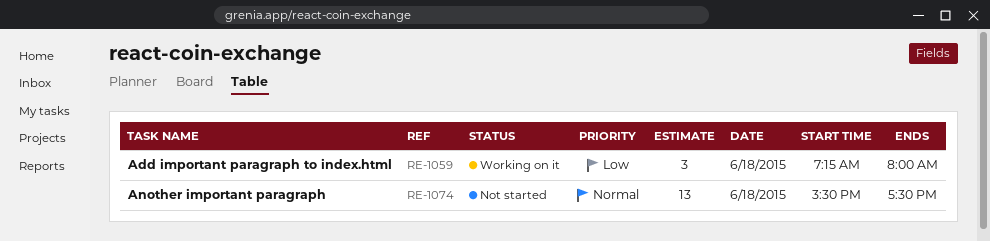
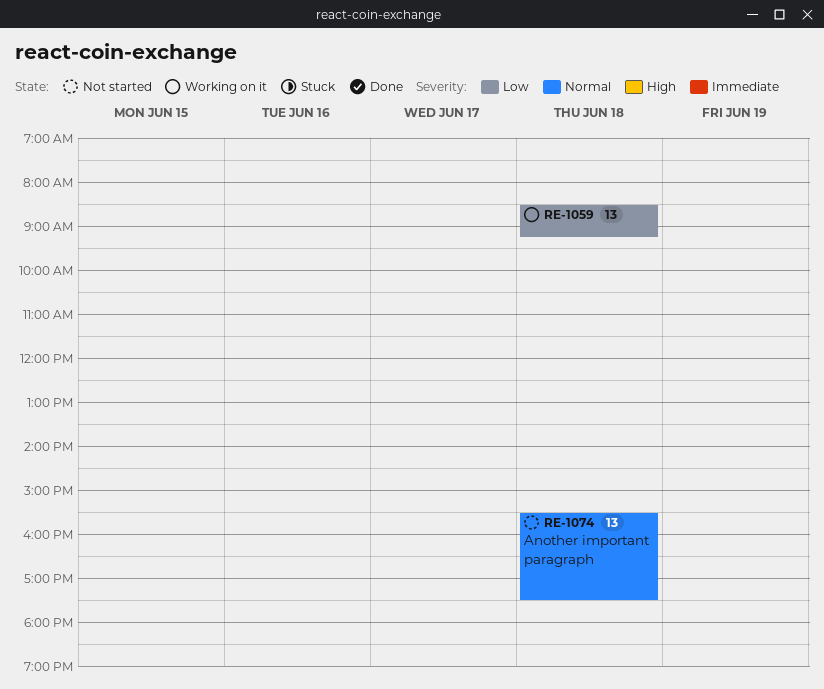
RE-1059, estimate: 3 -> 13
RE-1059, begins: 07:15 -> 08:30
RE-1059, ends: 08:00 -> 09:15

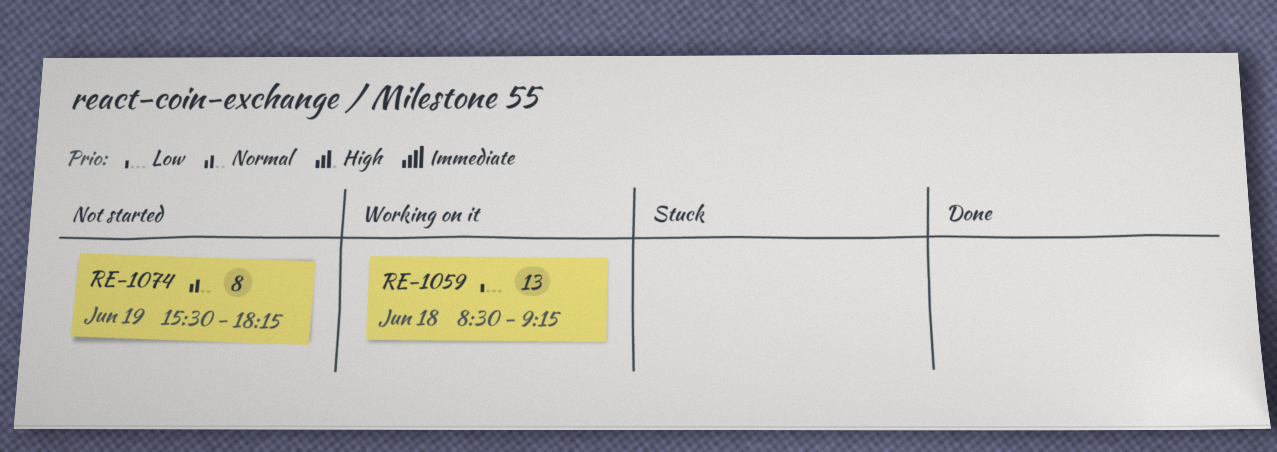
RE-1074, estimate: 13 -> 8
RE-1074, day: Jun 18 -> Jun 19
RE-1074, ends: 17:30 -> 18:15

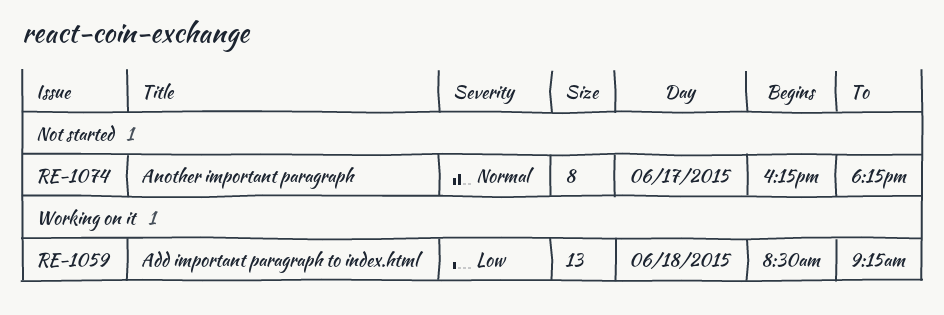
RE-1074, day: Jun 19 -> Jun 17
RE-1074, begins: 15:30 -> 16:15

